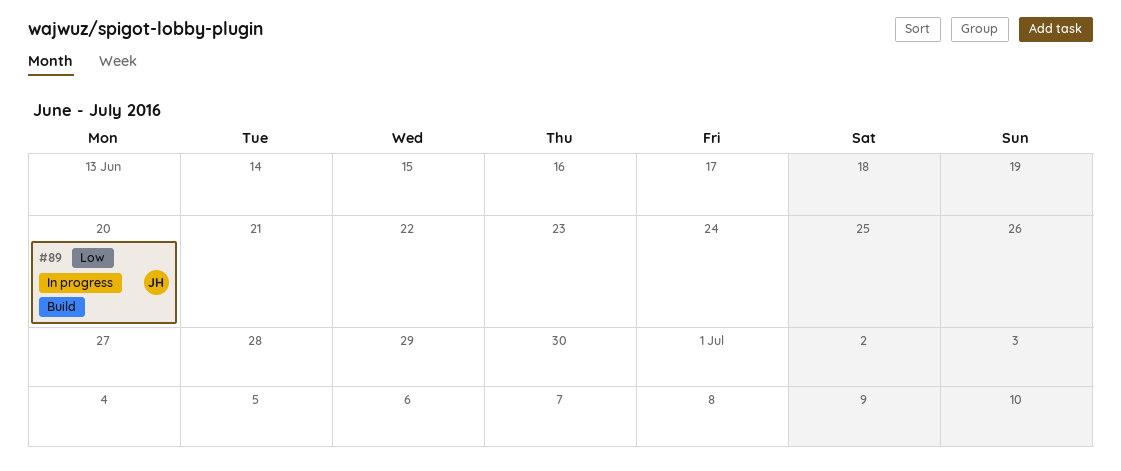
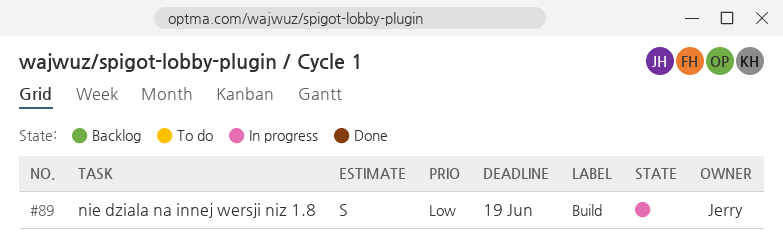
#89, due: Jun 20 -> Jun 19

